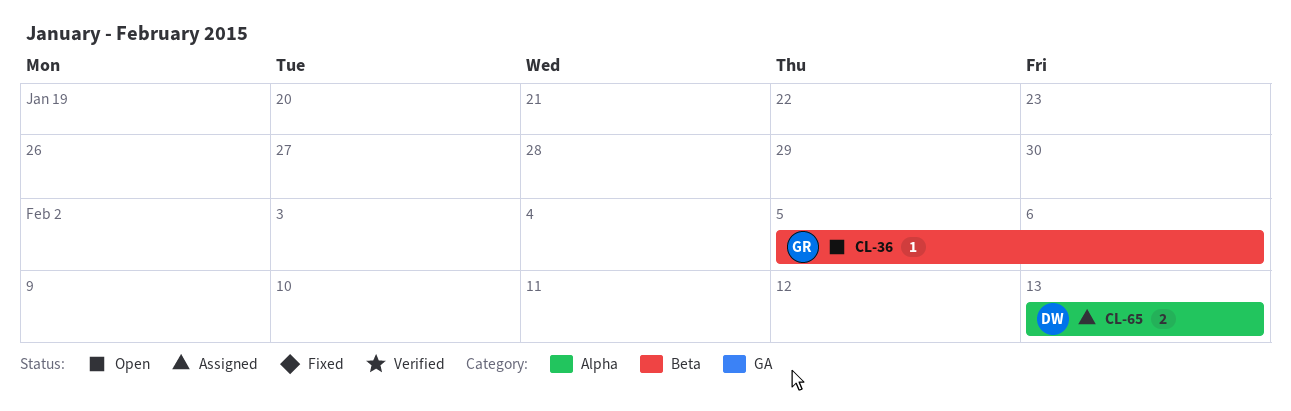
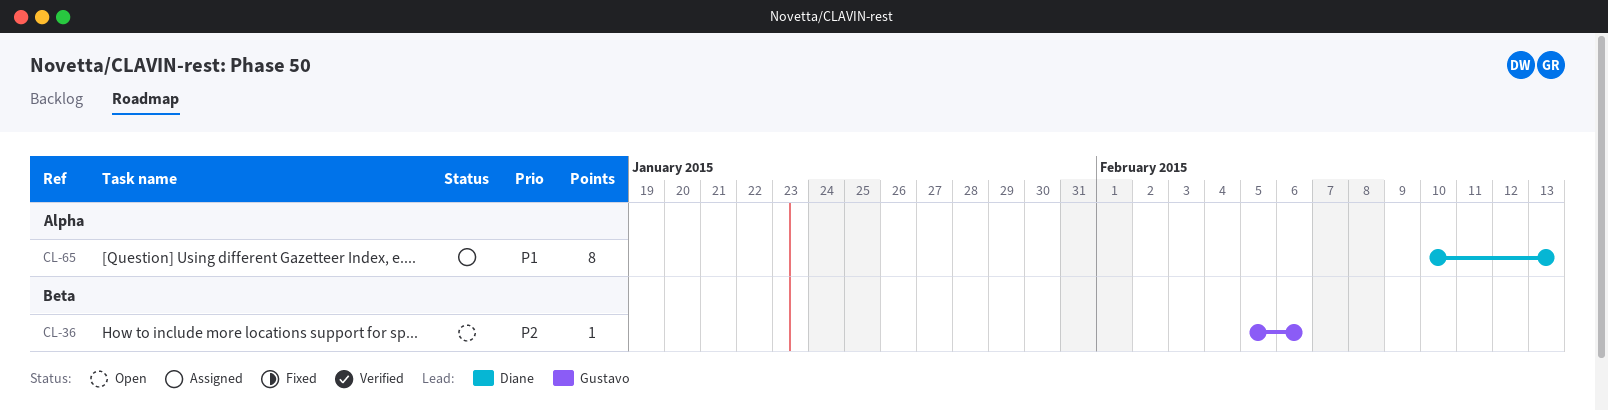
CL-65, estimate: 2 -> 8
CL-65, start: Feb 13 -> Feb 10

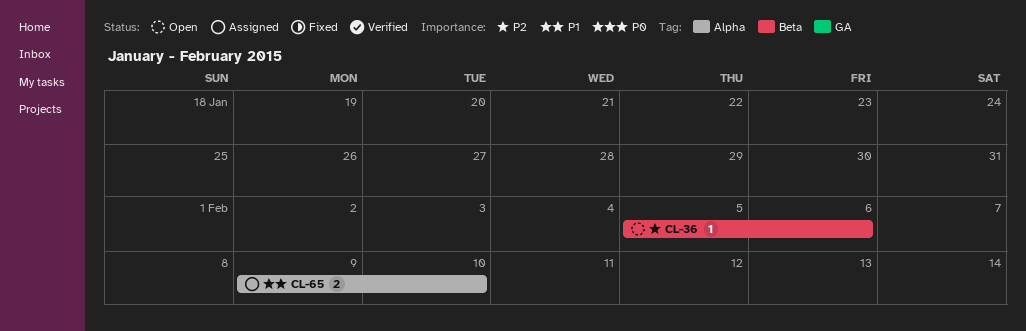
CL-65, estimate: 8 -> 2
CL-65, start: Feb 10 -> Feb 9
CL-65, due: Feb 13 -> Feb 10

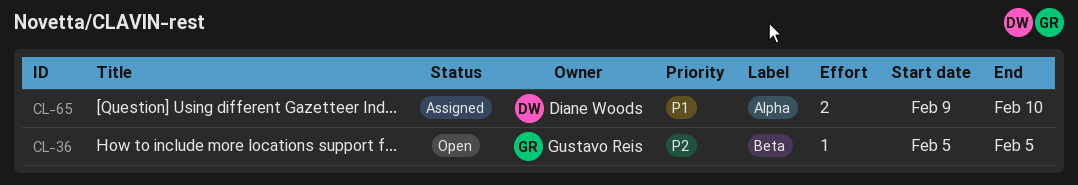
CL-36, due: Feb 6 -> Feb 5

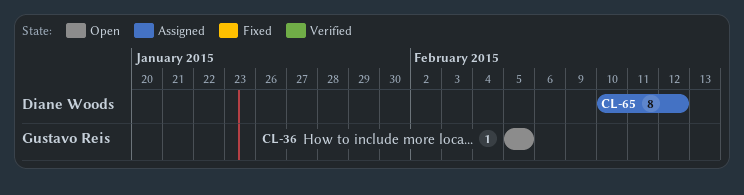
CL-65, estimate: 2 -> 8
CL-65, start: Feb 9 -> Feb 10
CL-65, due: Feb 10 -> Feb 12

